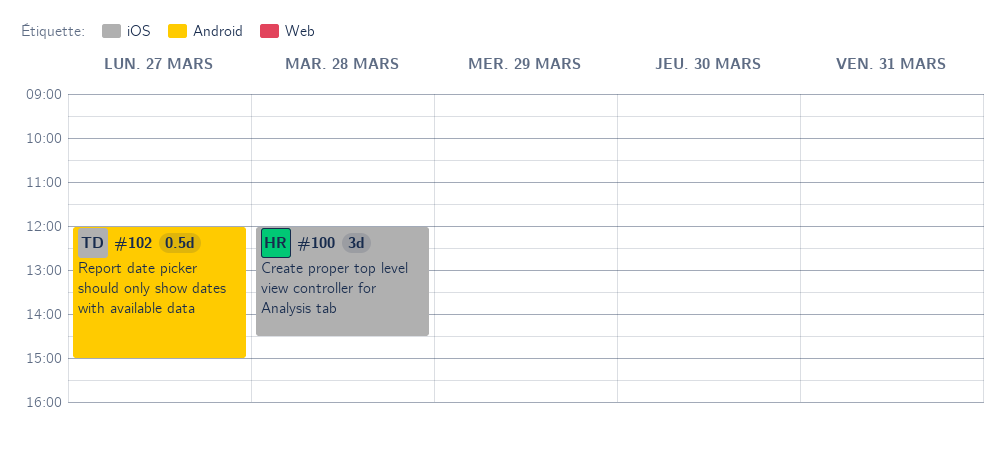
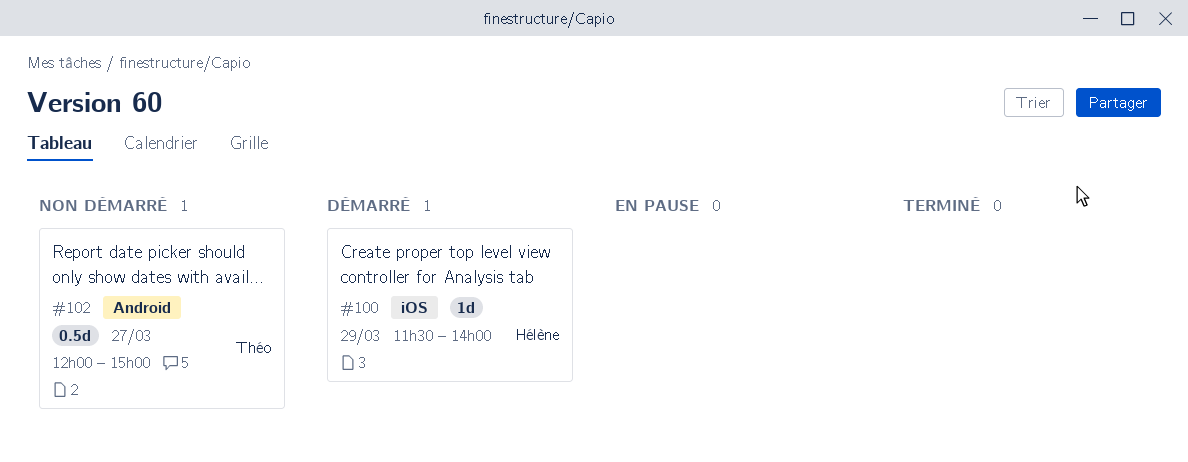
#100, estimate: 3d -> 1d
#100, day: Mar 28 -> Mar 29
#100, begins: 12:00 -> 11:30
#100, ends: 14:30 -> 14:00

